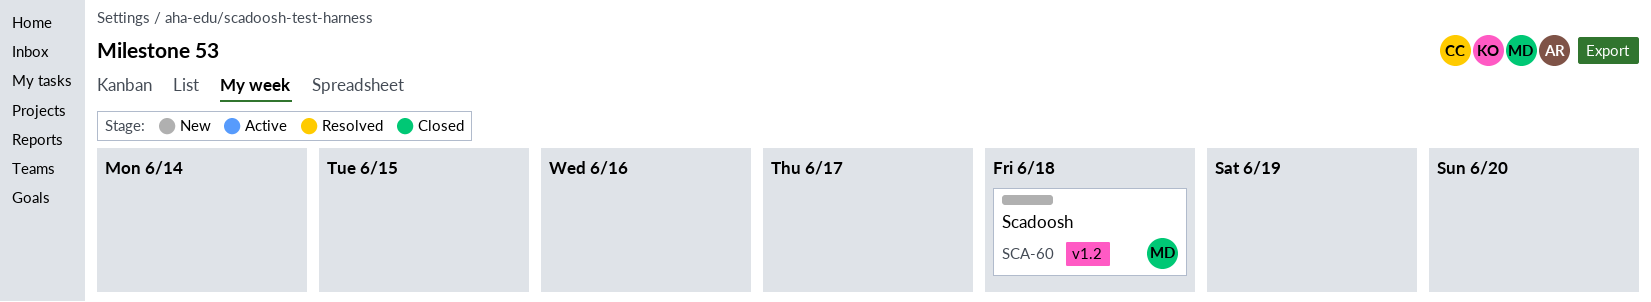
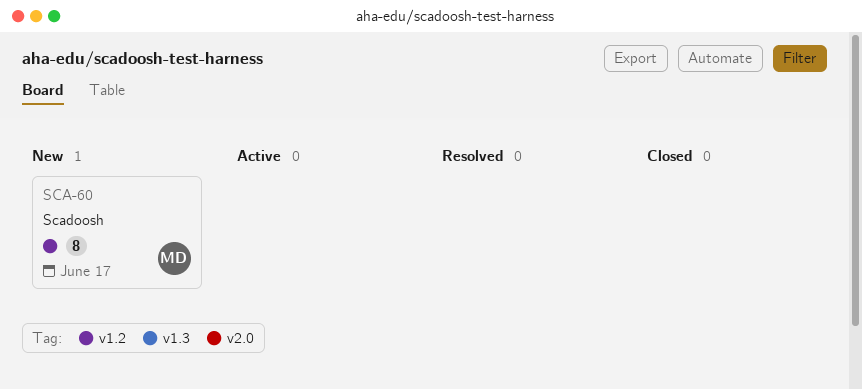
SCA-60, due: Jun 18 -> Jun 17

